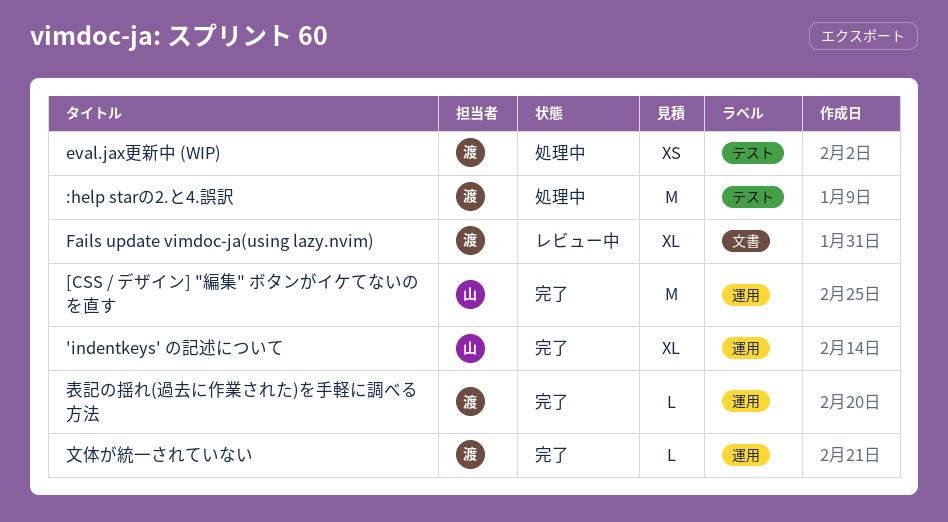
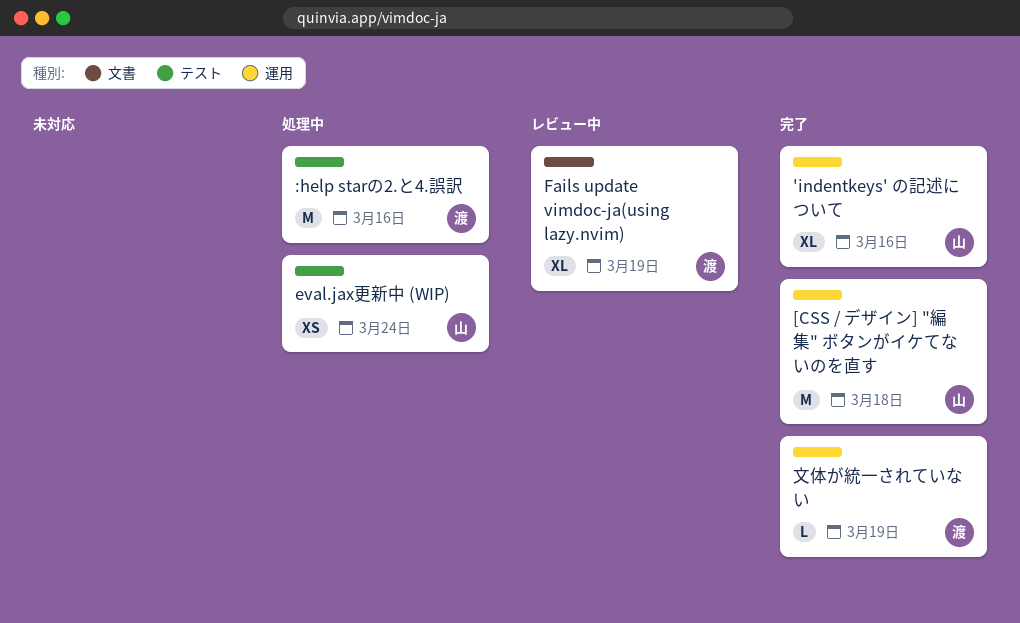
eval.jax更新中 (WIP), owner: 渡 -> 山
表記の揺れ(過去に作業された)を手軽に調べる方法: present -> none

